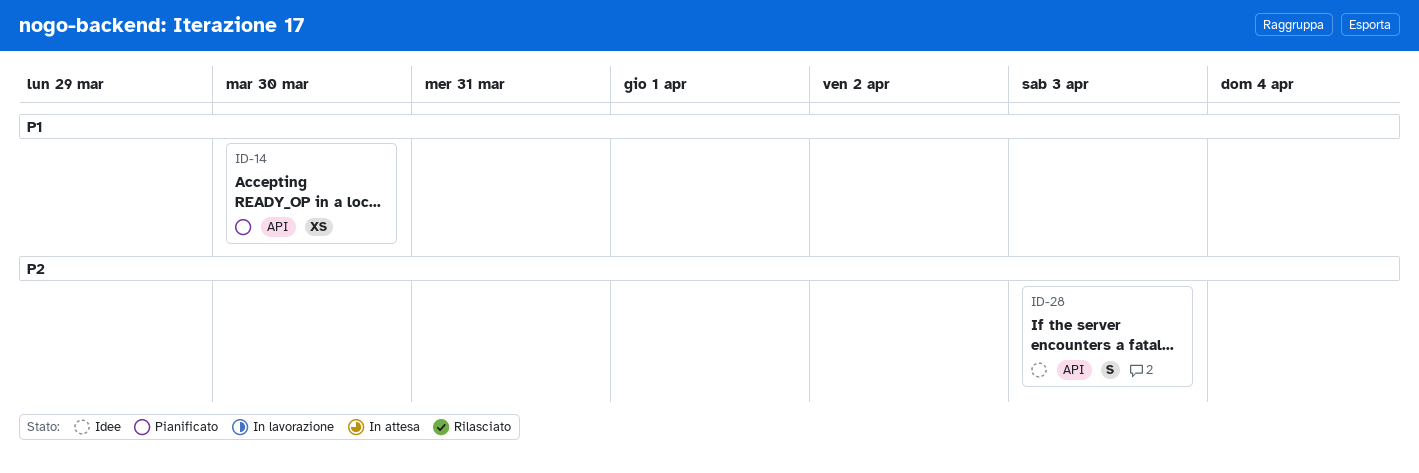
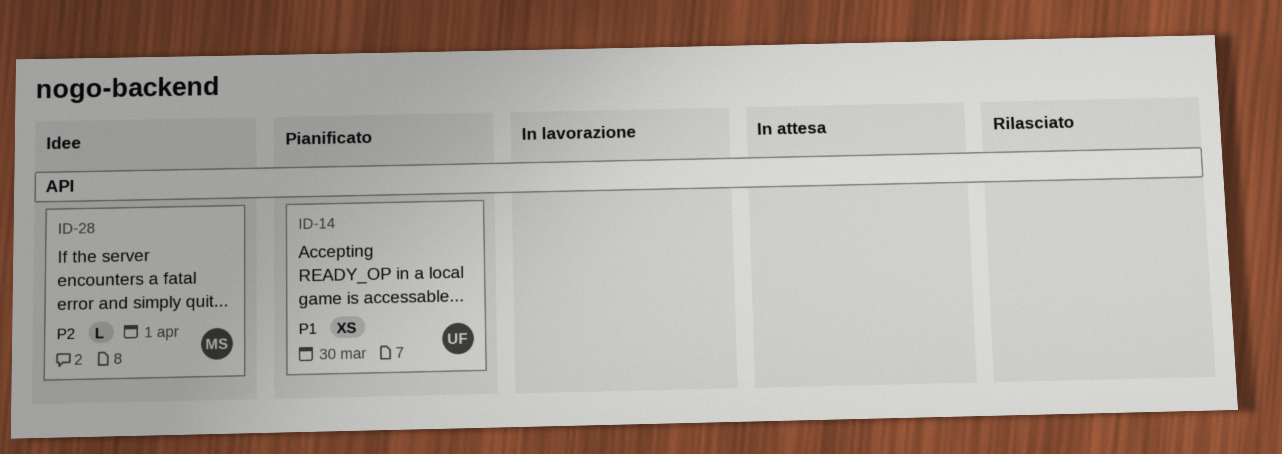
ID-28, estimate: S -> L
ID-28, due: Apr 3 -> Apr 1

